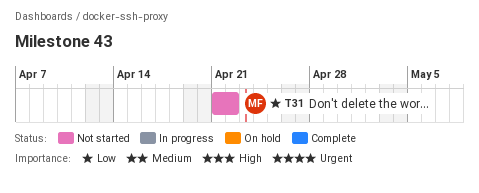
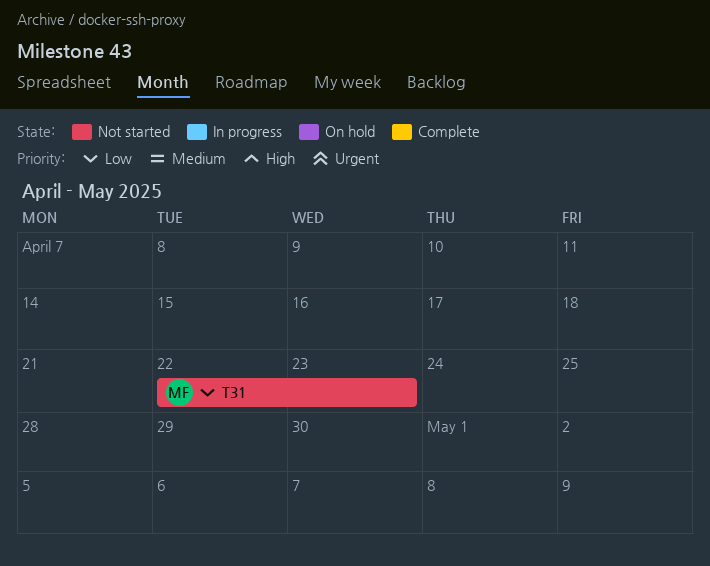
T31, start: Apr 21 -> Apr 22
T31, due: Apr 22 -> Apr 23

